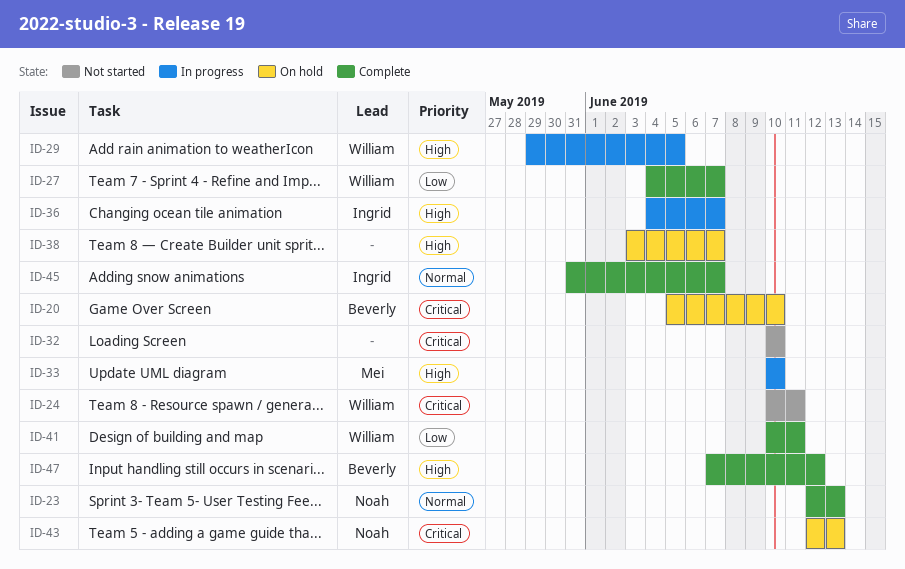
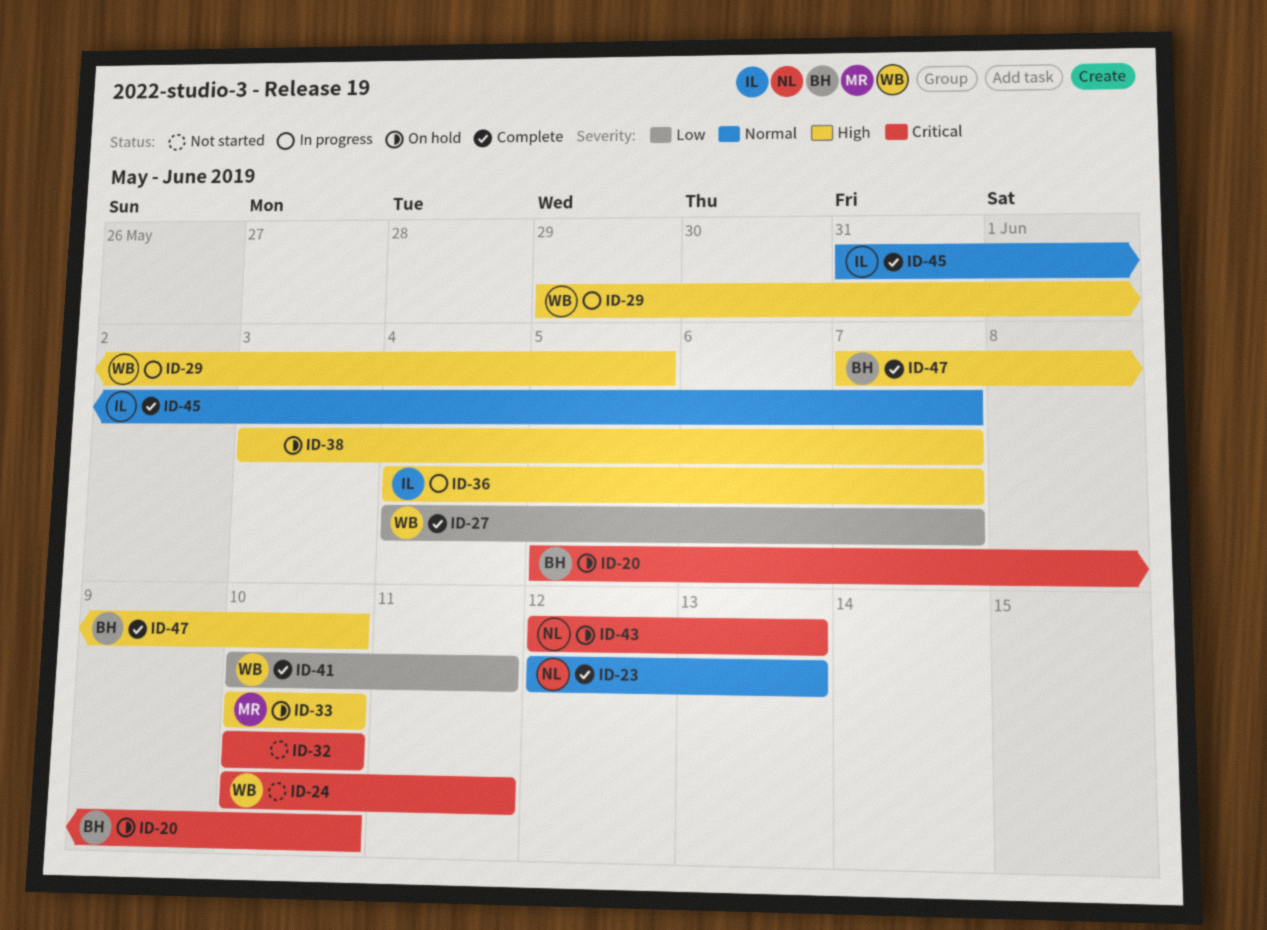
ID-33, status: In progress -> On hold
ID-47, due: Jun 12 -> Jun 10

